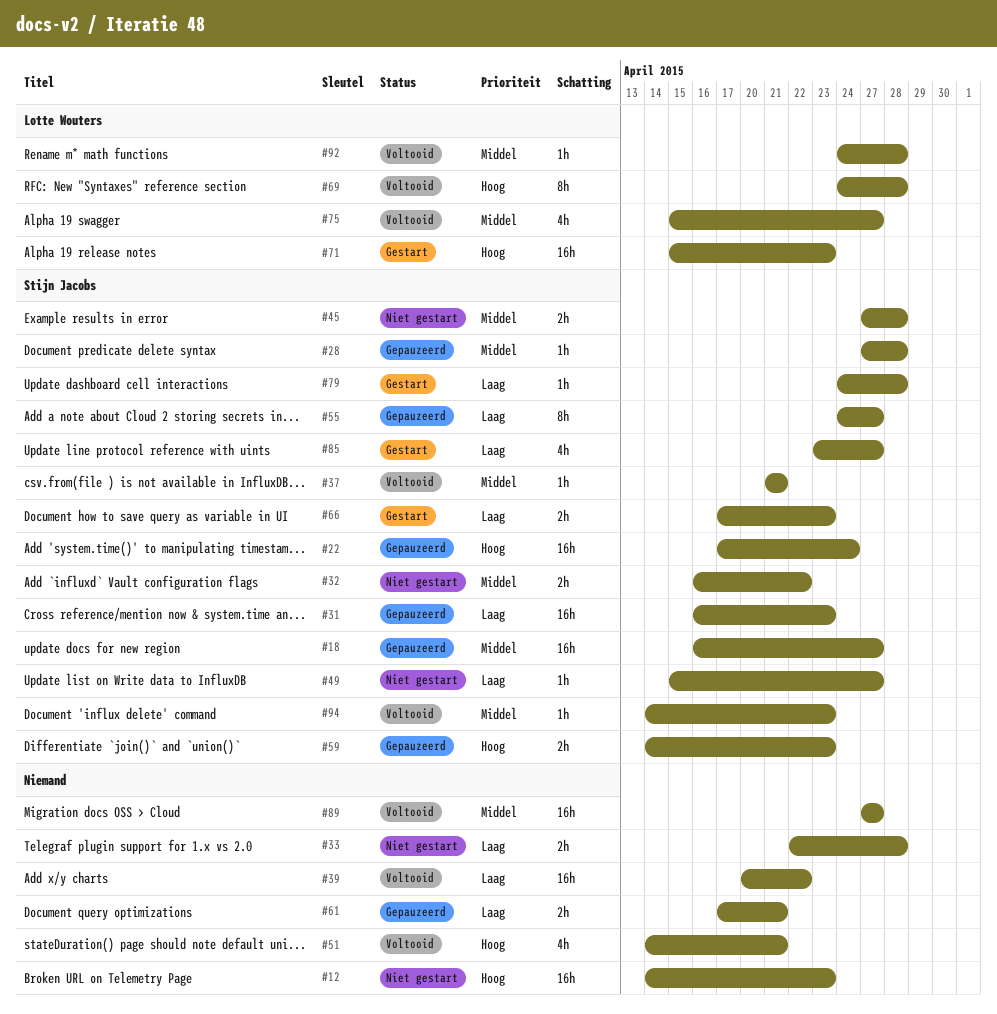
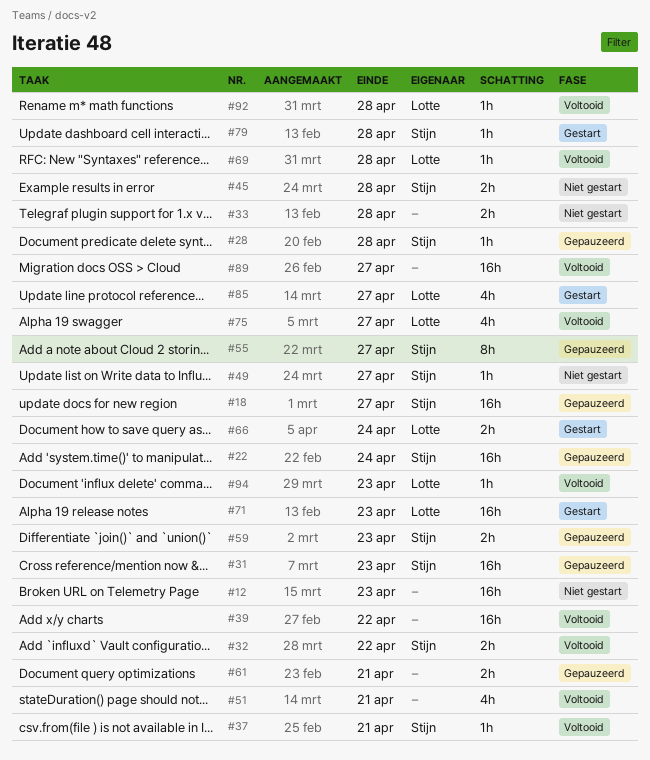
#32, status: Niet gestart -> Voltooid
#66, owner: Stijn Jacobs -> Lotte Wouters
#66, due: Apr 23 -> Apr 24
#69, estimate: 8h -> 1h
#85, owner: Stijn Jacobs -> Lotte Wouters
#94, owner: Stijn Jacobs -> Lotte Wouters

